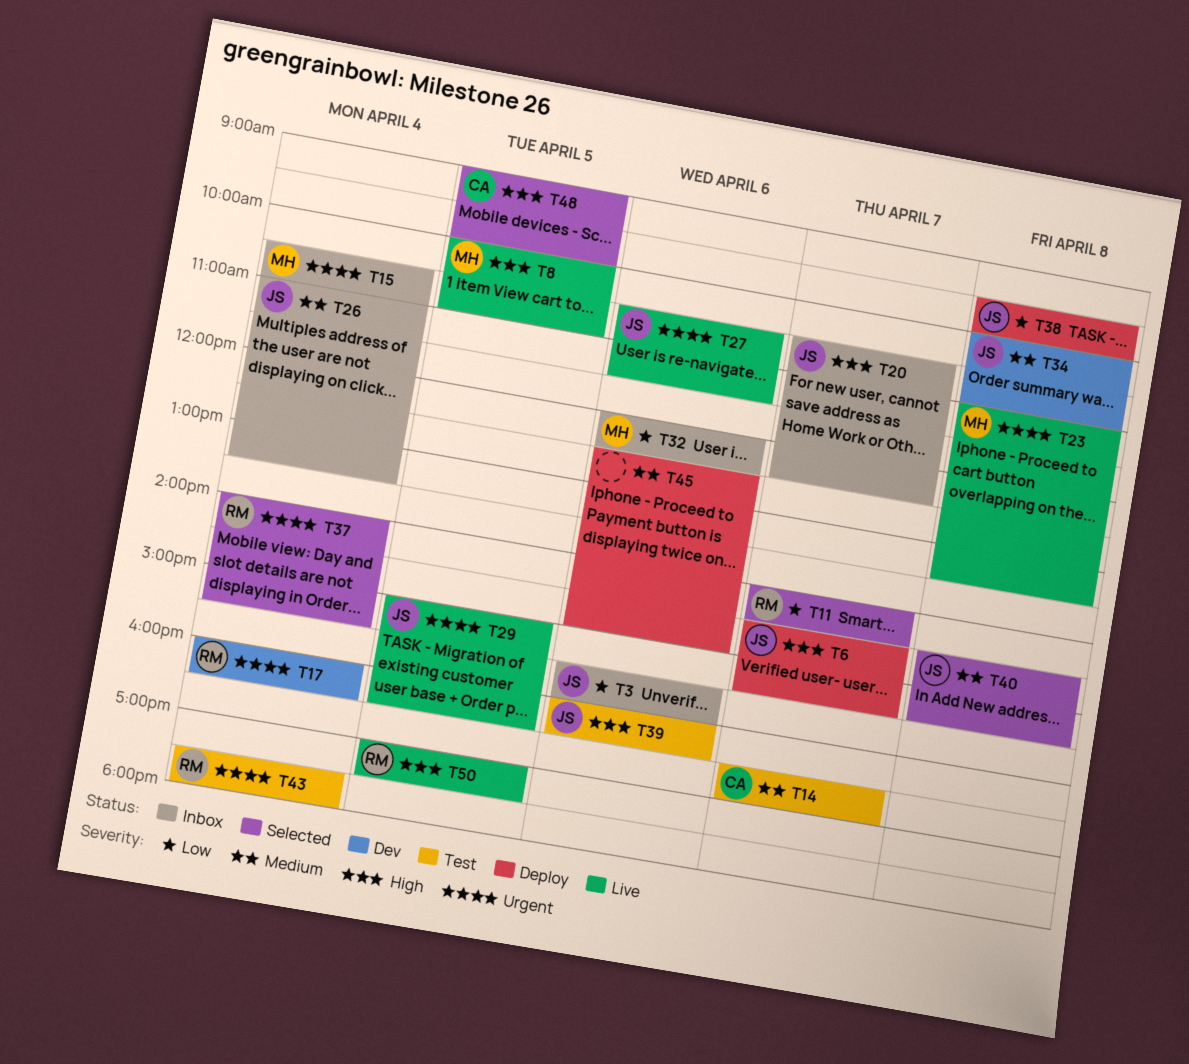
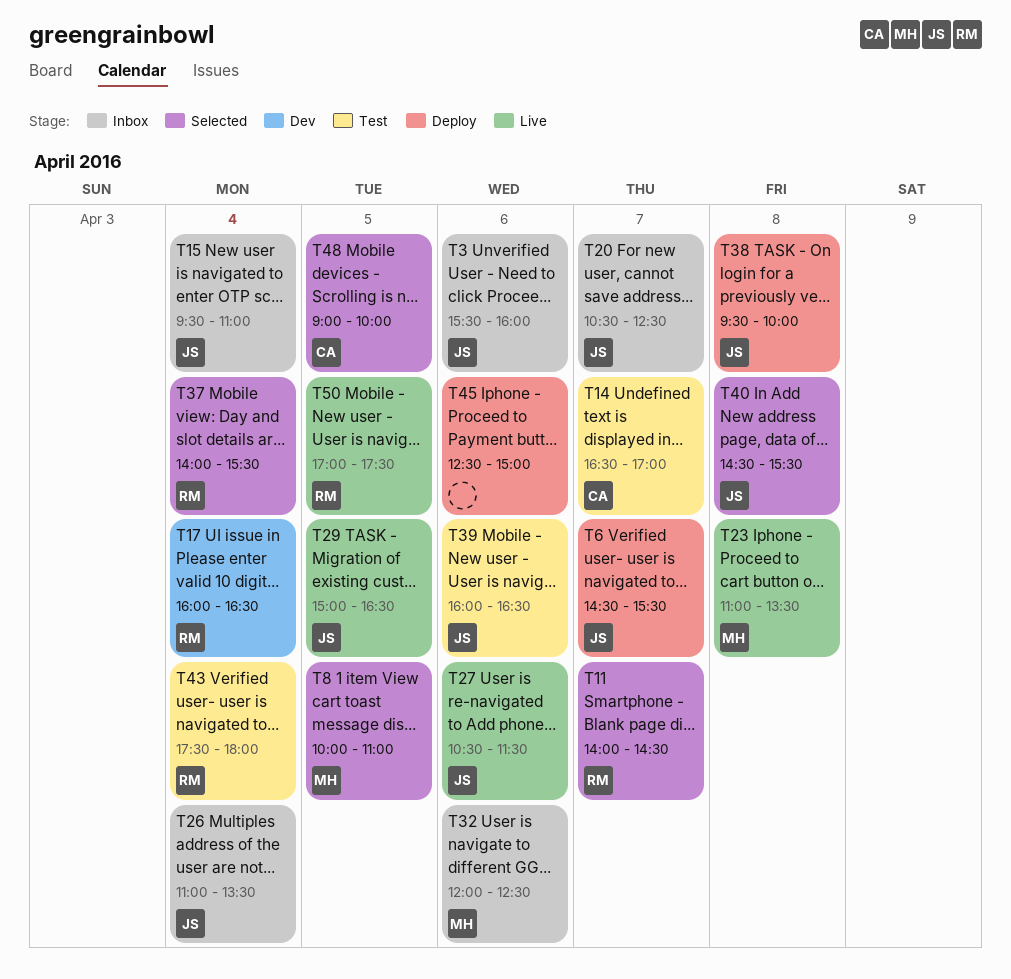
T8, status: Live -> Selected
T15, owner: MH -> JS
T15, begins: 10:30 -> 09:30
T34: present -> none

